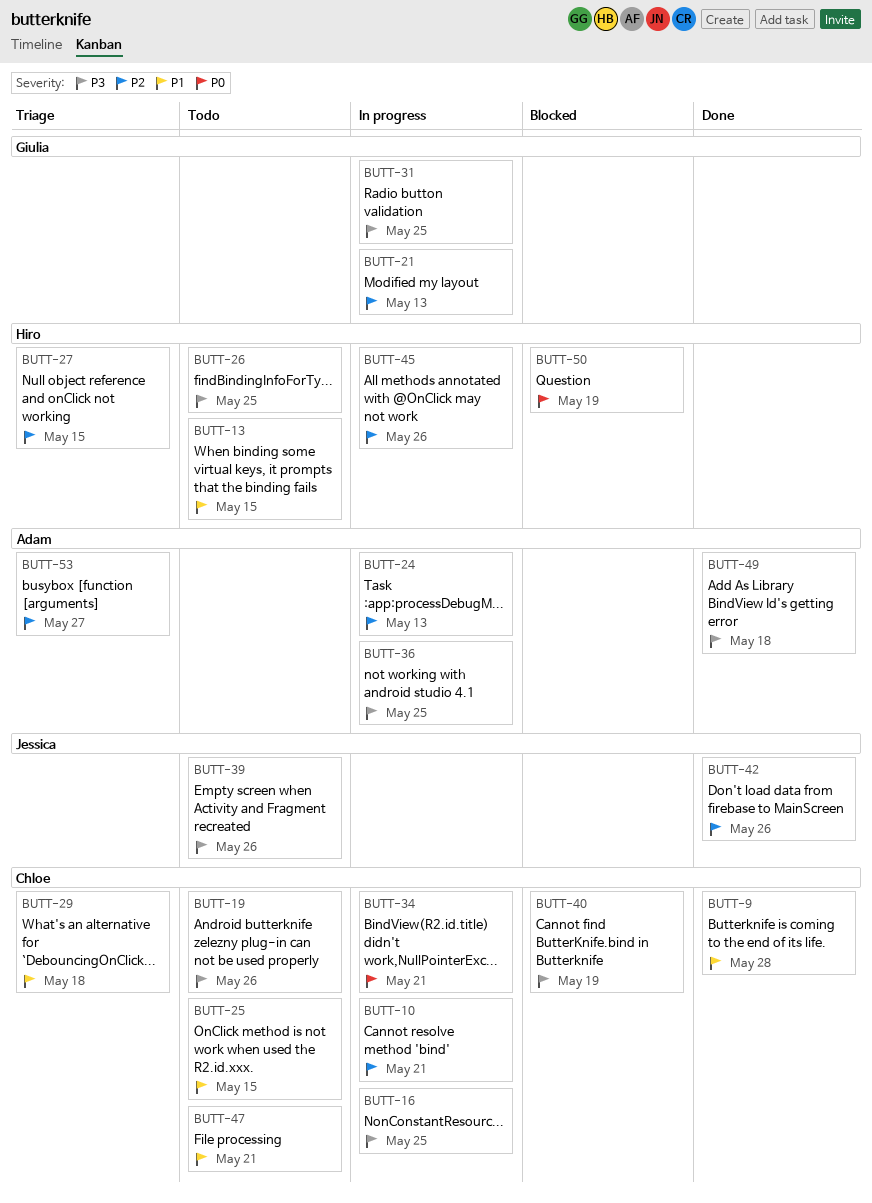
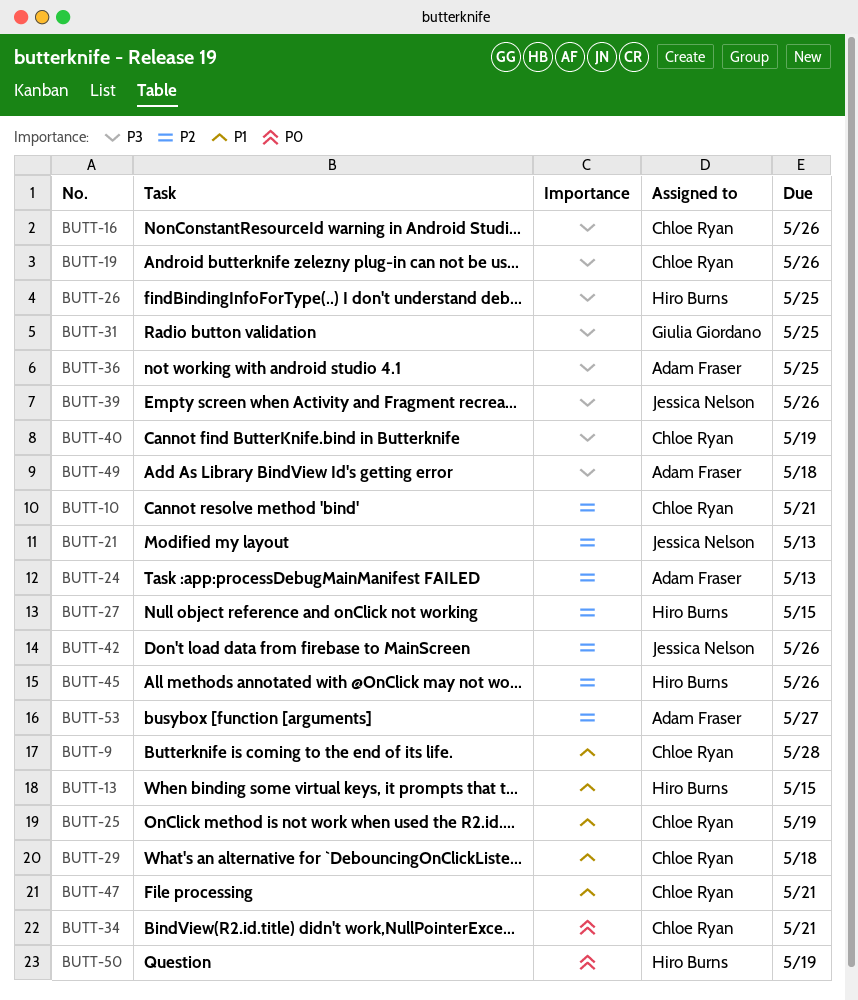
BUTT-16, due: May 25 -> May 26
BUTT-21, owner: Giulia Giordano -> Jessica Nelson
BUTT-25, due: May 15 -> May 19

